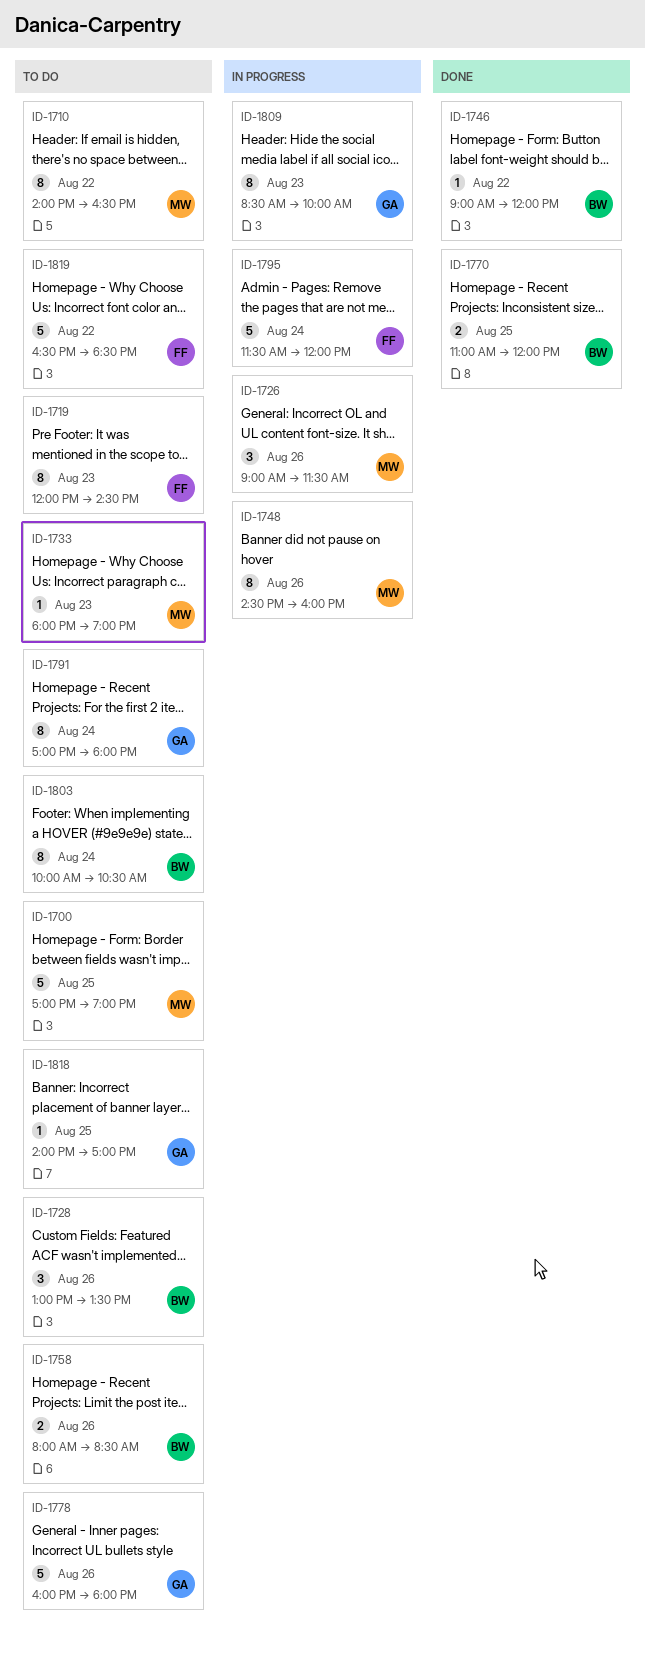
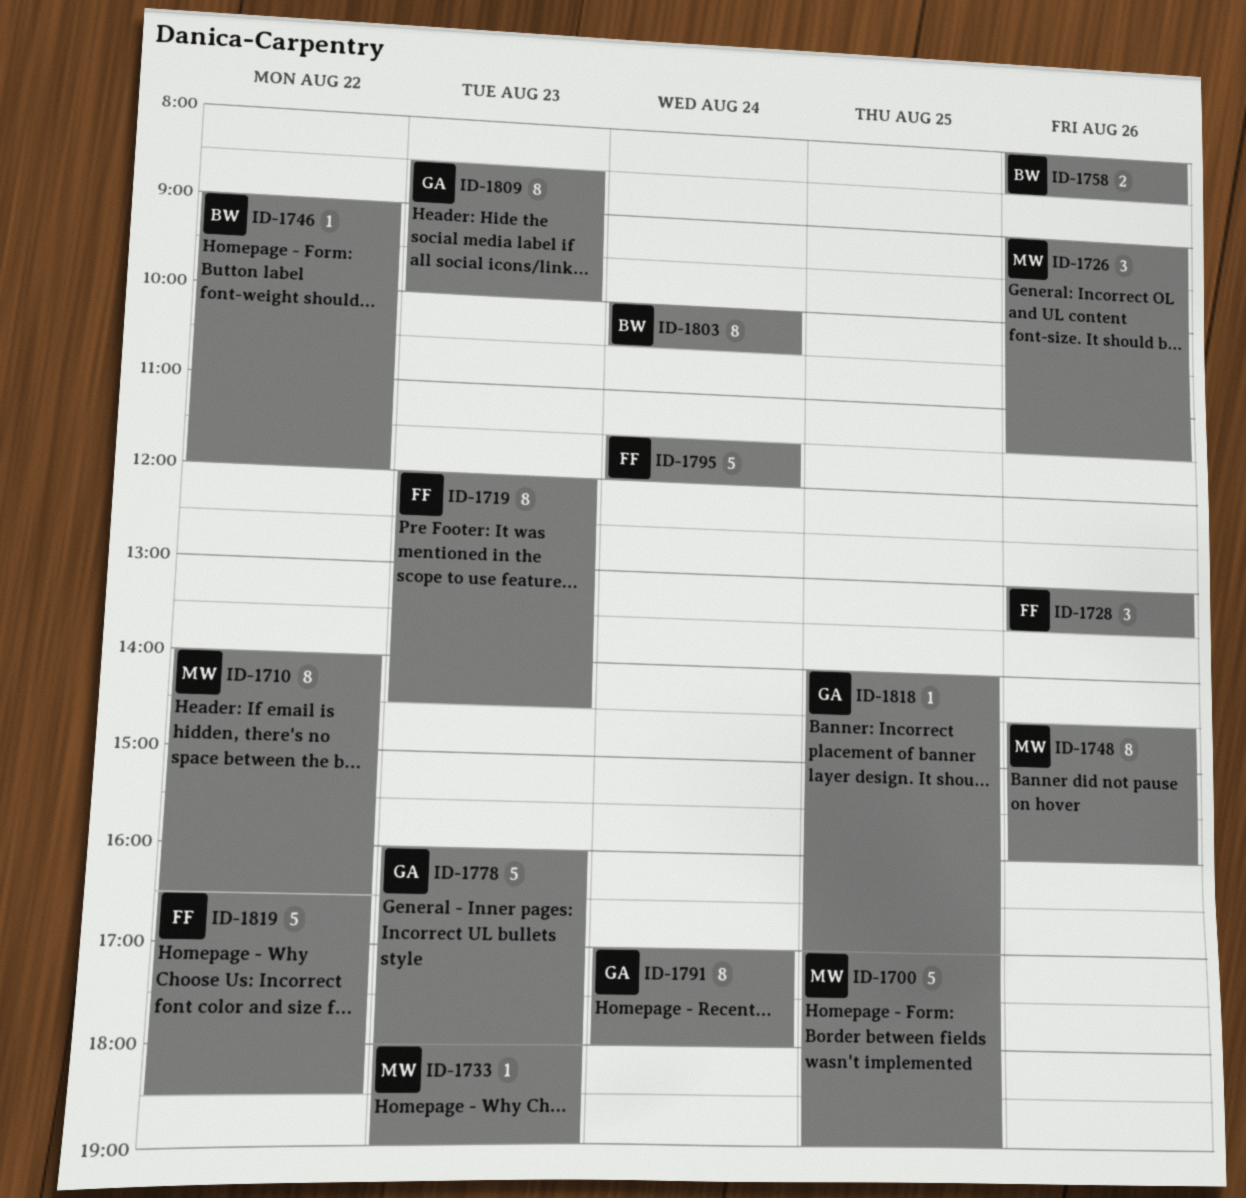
ID-1728, owner: BW -> FF
ID-1770: present -> none
ID-1778, day: Aug 26 -> Aug 23

